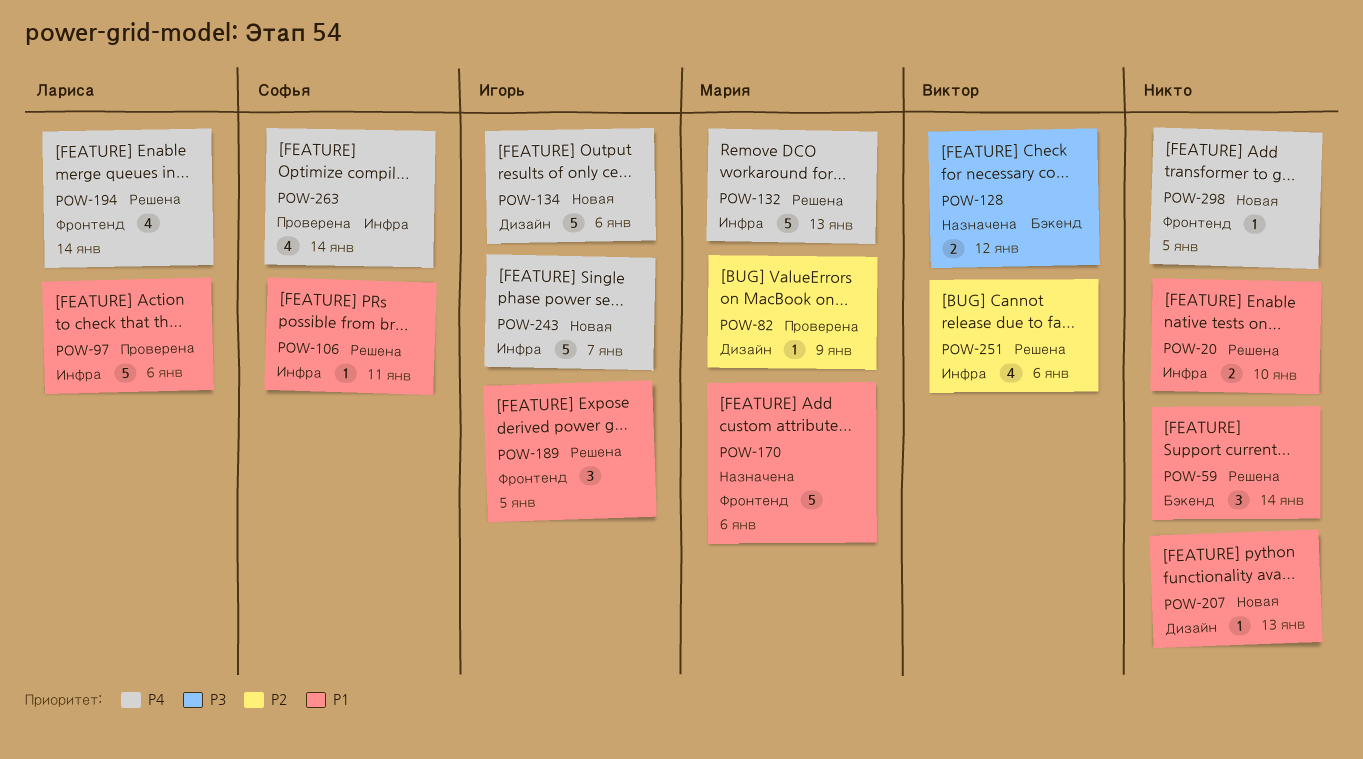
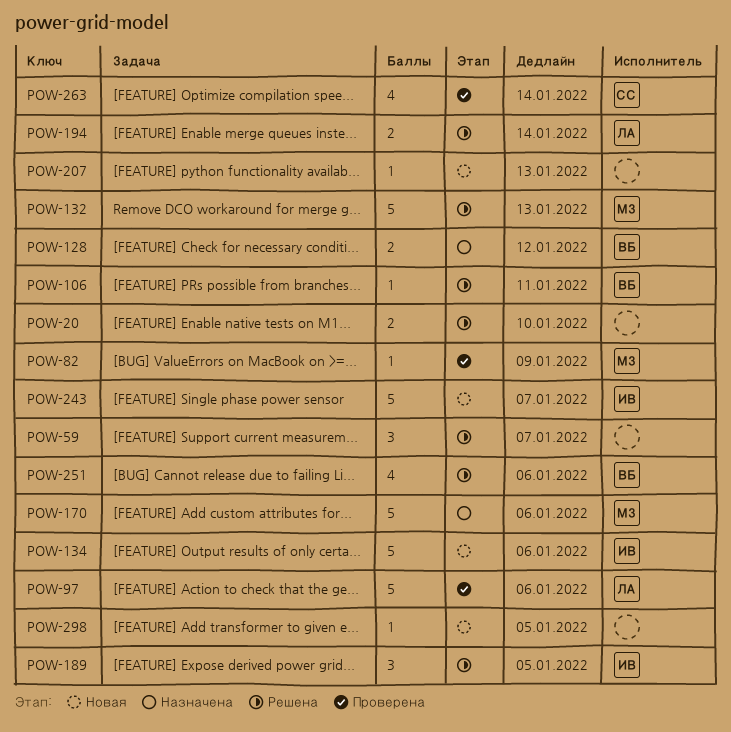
POW-59, due: Jan 14 -> Jan 7
POW-106, owner: Софья -> Виктор
POW-194, estimate: 4 -> 2

